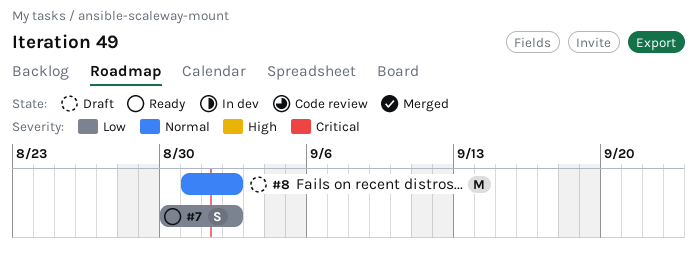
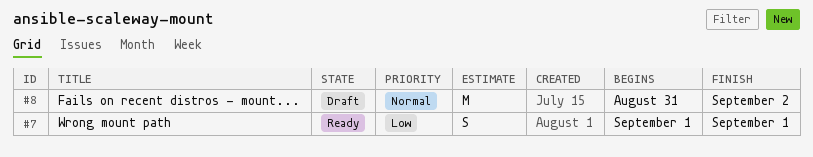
#7, start: Aug 30 -> Sep 1
#7, due: Sep 2 -> Sep 1

